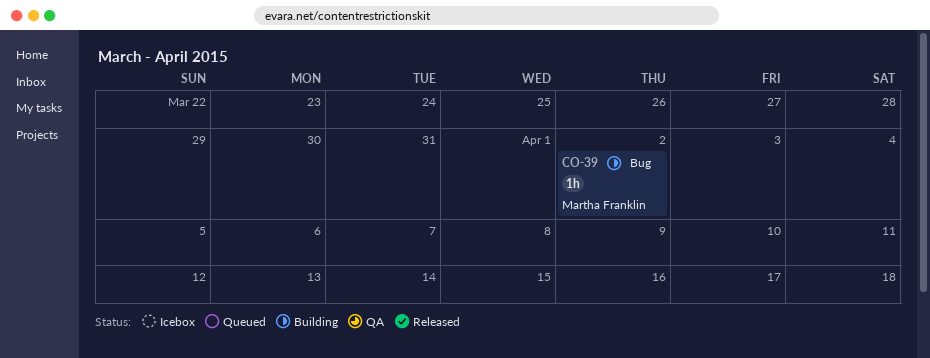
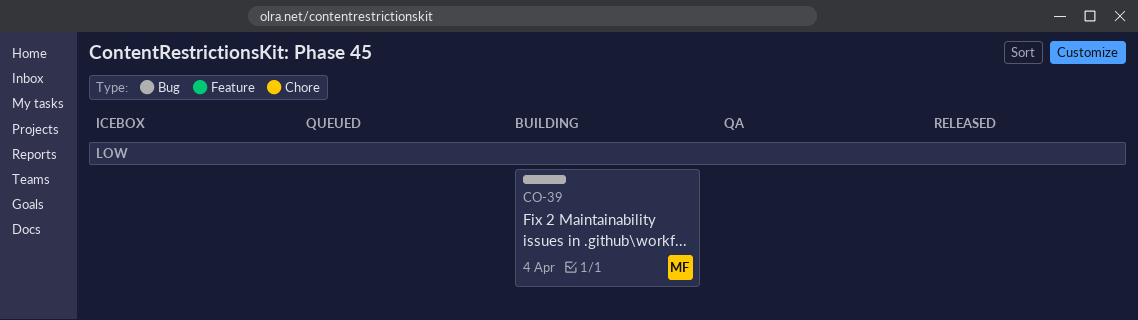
CO-39, due: Apr 2 -> Apr 4

